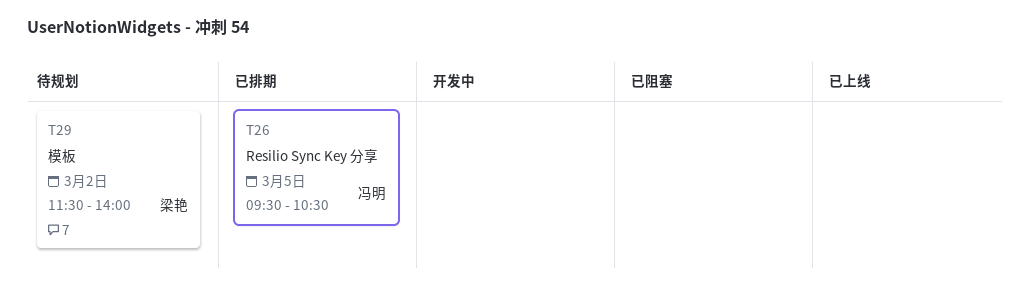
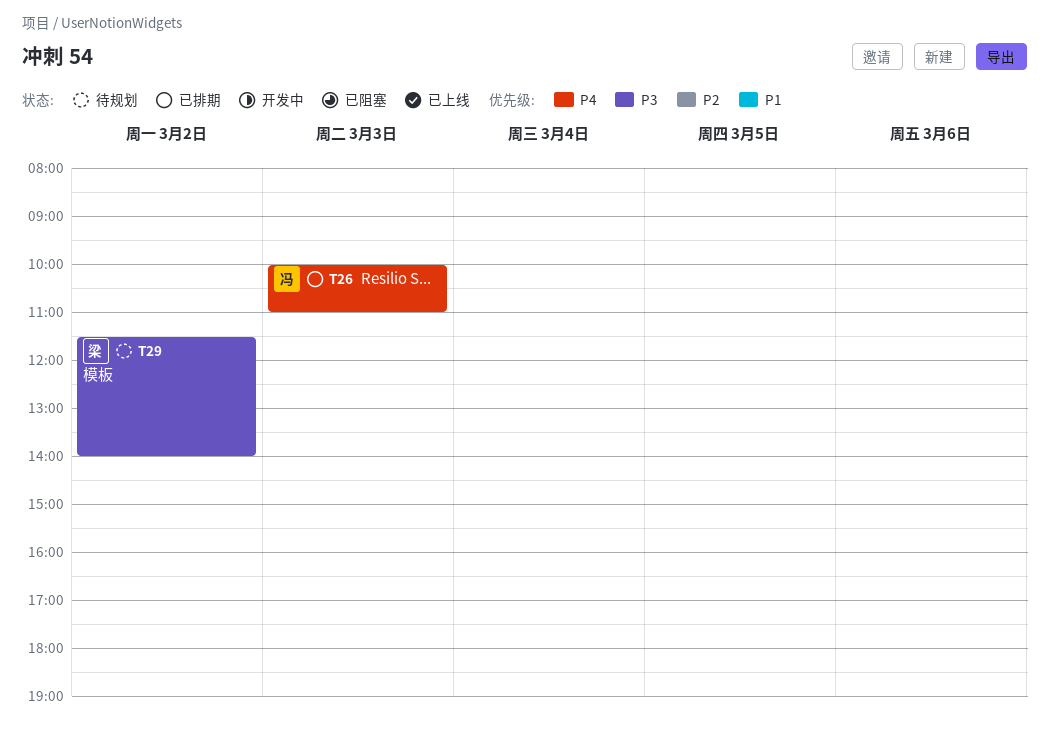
T26, day: Mar 5 -> Mar 3
T26, begins: 09:30 -> 10:00
T26, ends: 10:30 -> 11:00

